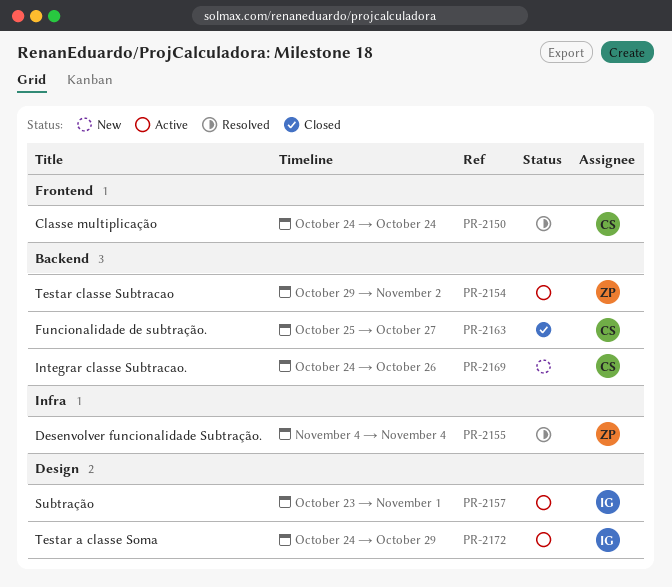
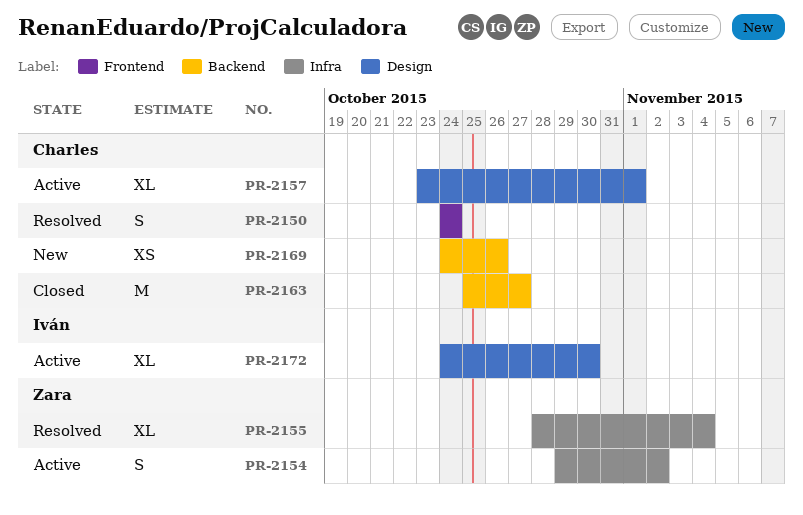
PR-2154, label: Backend -> Infra
PR-2155, start: Nov 4 -> Oct 28
PR-2157, owner: Iván -> Charles
PR-2172, due: Oct 29 -> Oct 30

